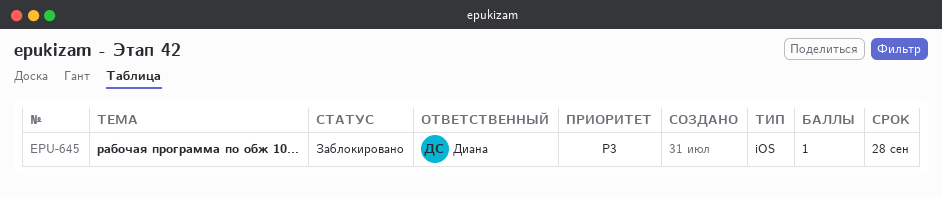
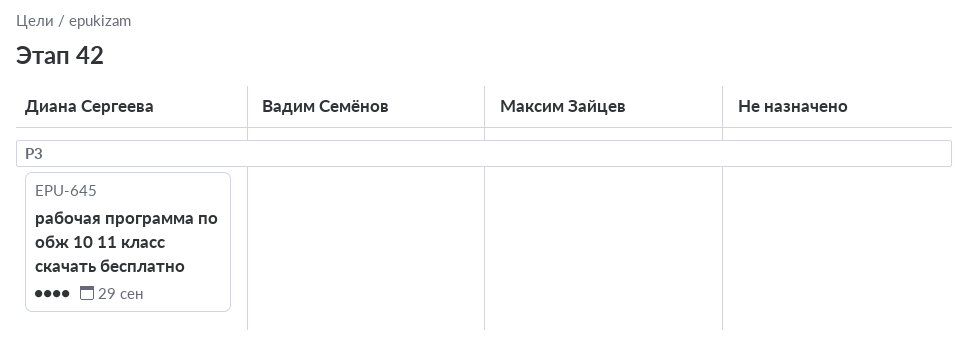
EPU-645, estimate: 1 -> 4
EPU-645, due: Sep 28 -> Sep 29

